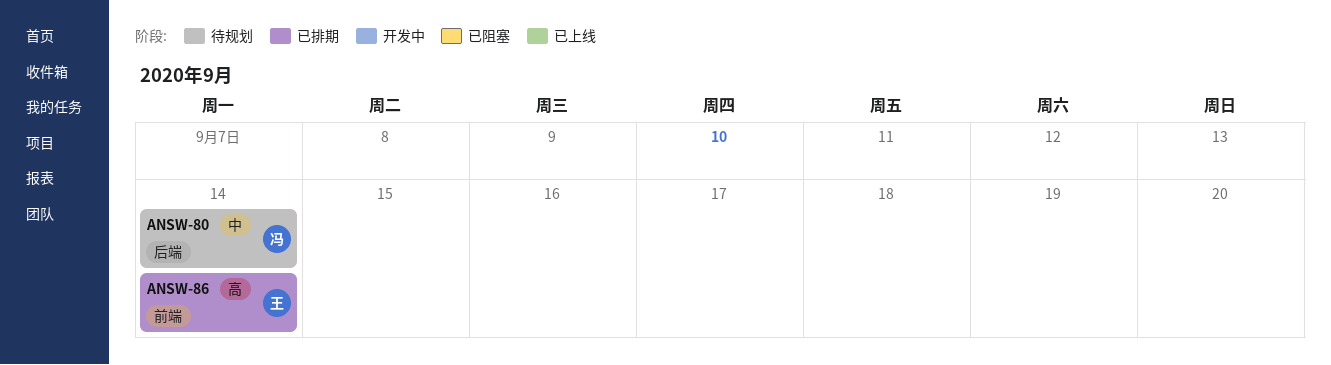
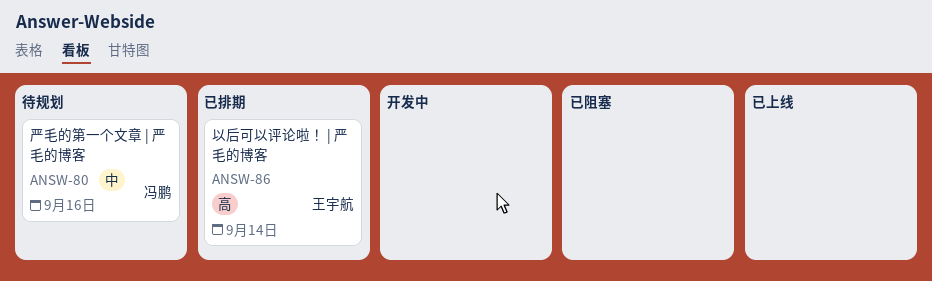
ANSW-80, due: Sep 14 -> Sep 16

